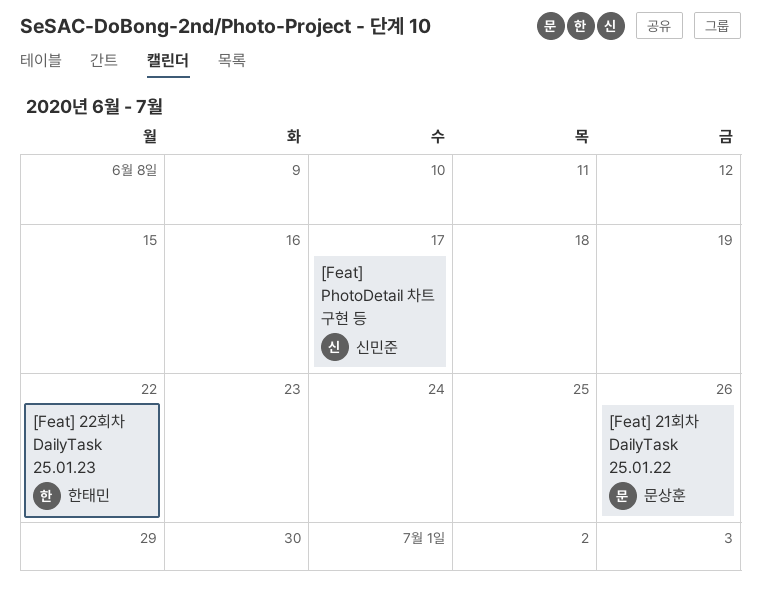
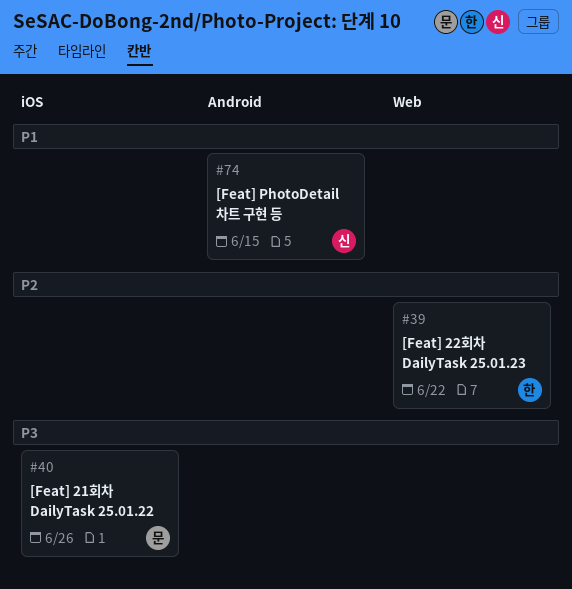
[Feat] PhotoDetail 차트 구현 등, due: Jun 17 -> Jun 15

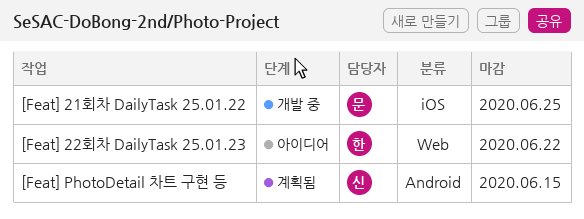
[Feat] 21회차 DailyTask 25.01.22, due: Jun 26 -> Jun 25

